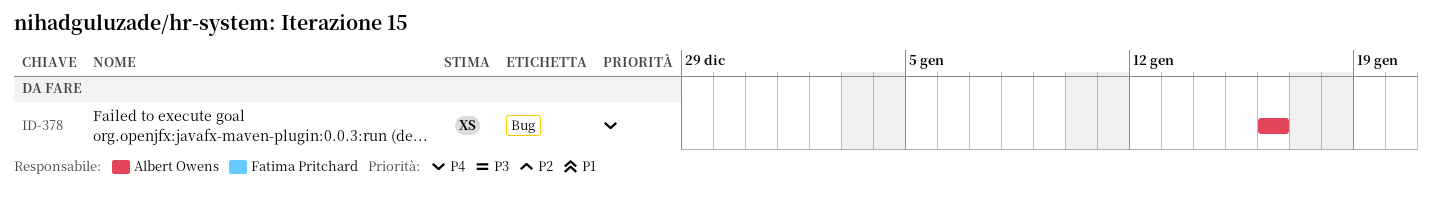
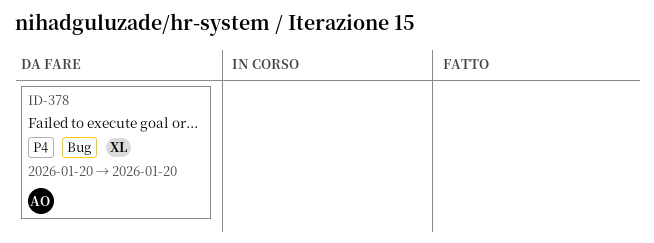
ID-378, estimate: XS -> XL
ID-378, start: Jan 16 -> Jan 20
ID-378, due: Jan 16 -> Jan 20

